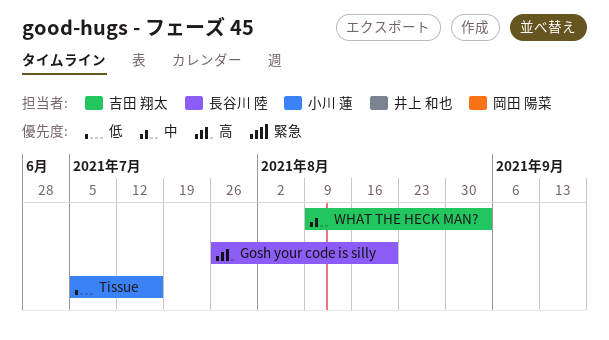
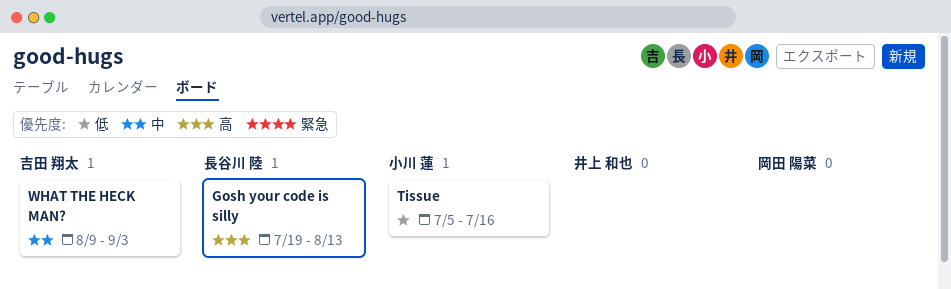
Gosh your code is silly, start: Jul 26 -> Jul 19
Gosh your code is silly, due: Aug 20 -> Aug 13

